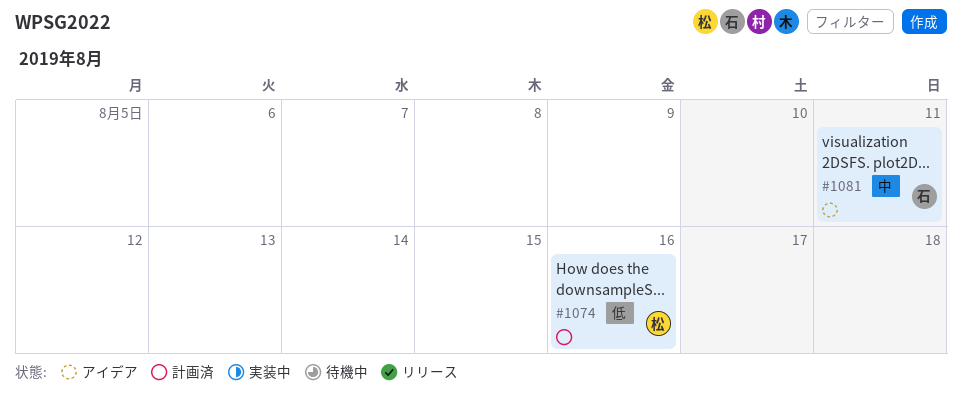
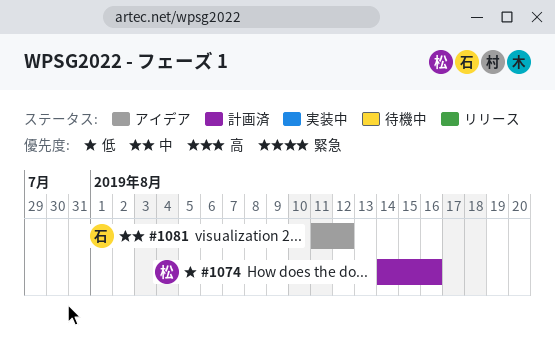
#1081, due: Aug 11 -> Aug 12

